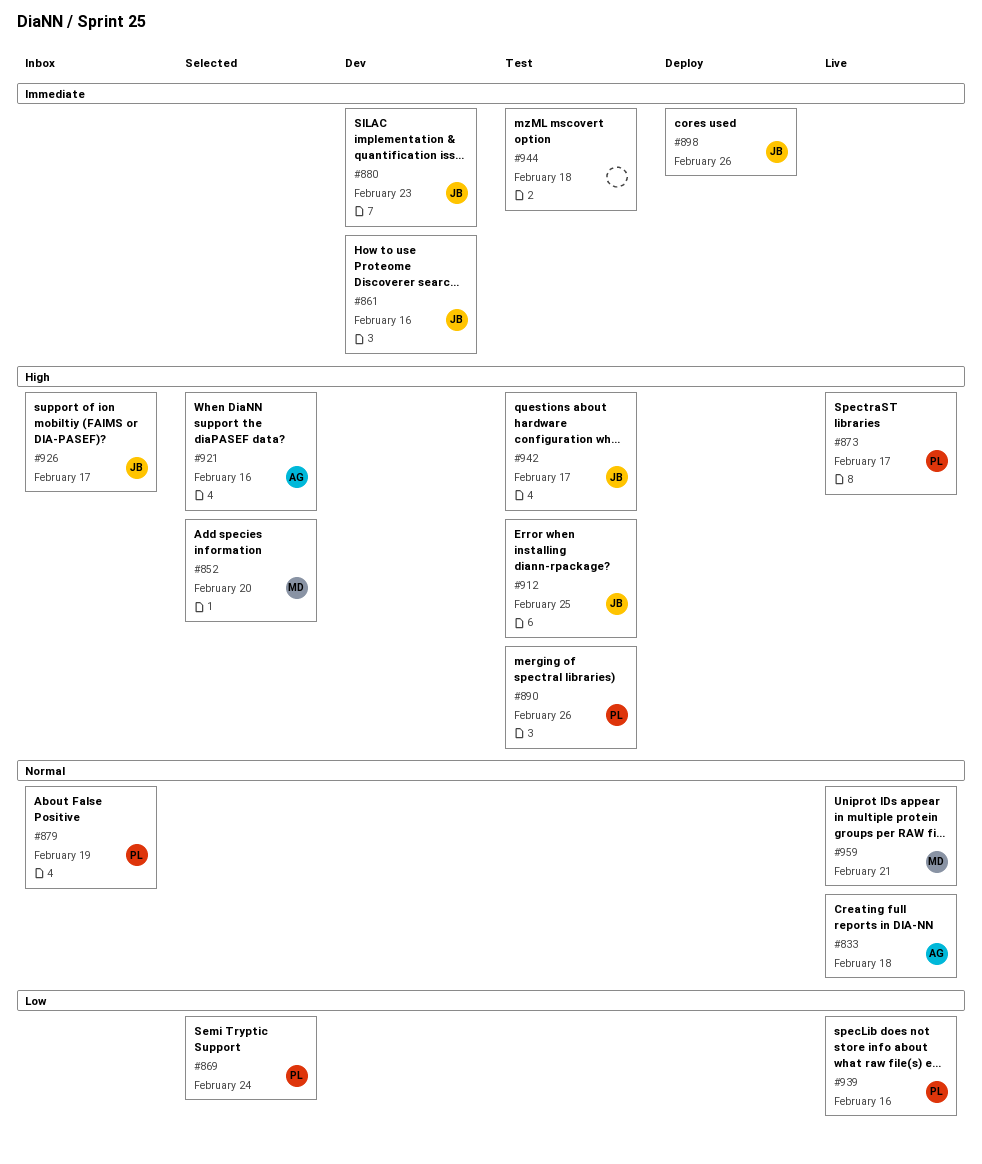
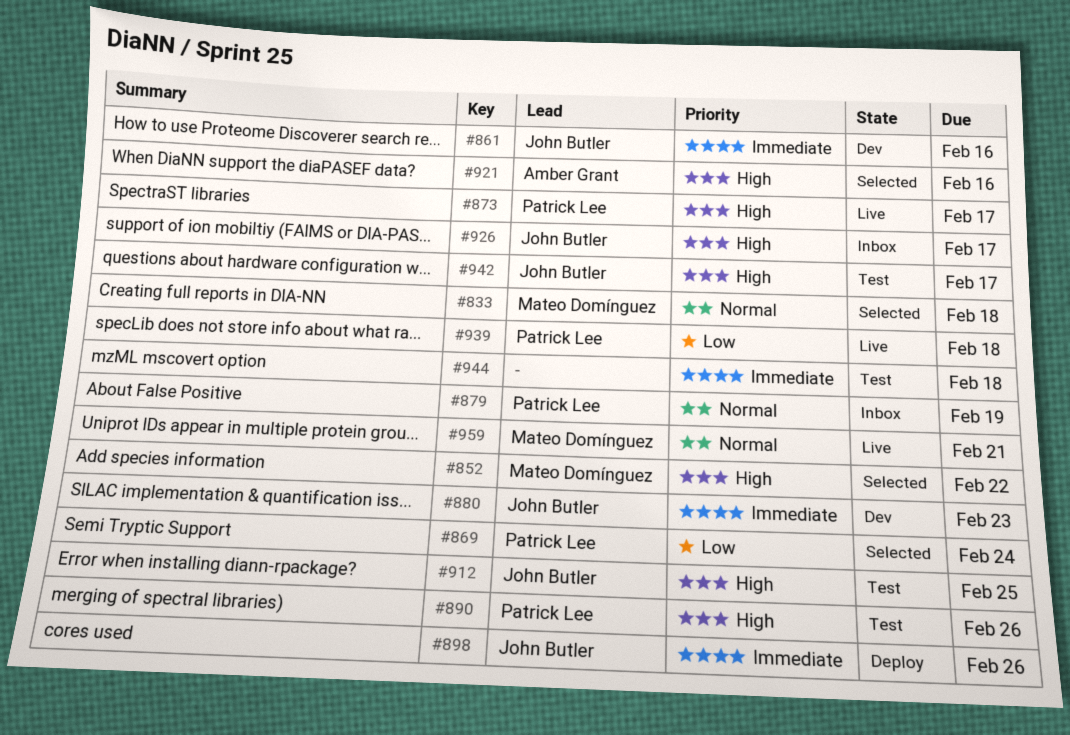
#833, status: Live -> Selected
#833, owner: Amber Grant -> Mateo Domínguez
#852, due: Feb 20 -> Feb 22
#939, due: Feb 16 -> Feb 18

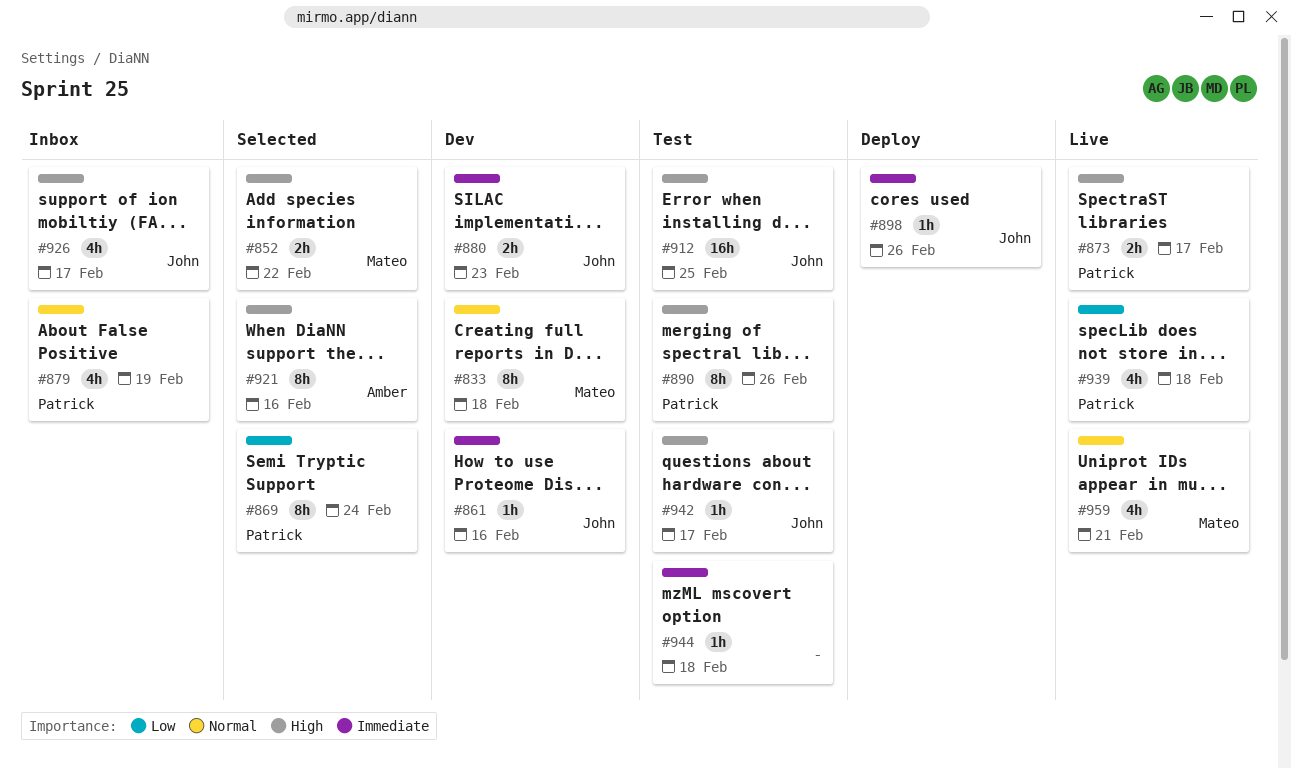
#833, status: Selected -> Dev

